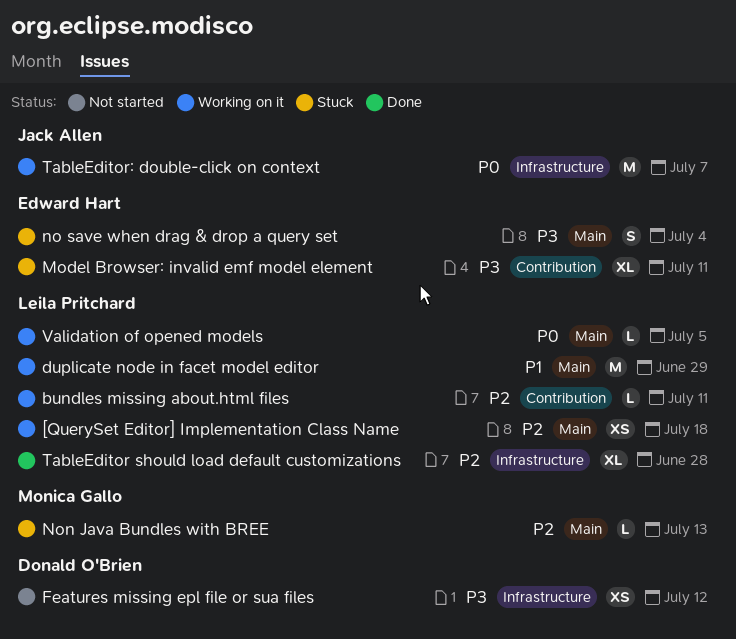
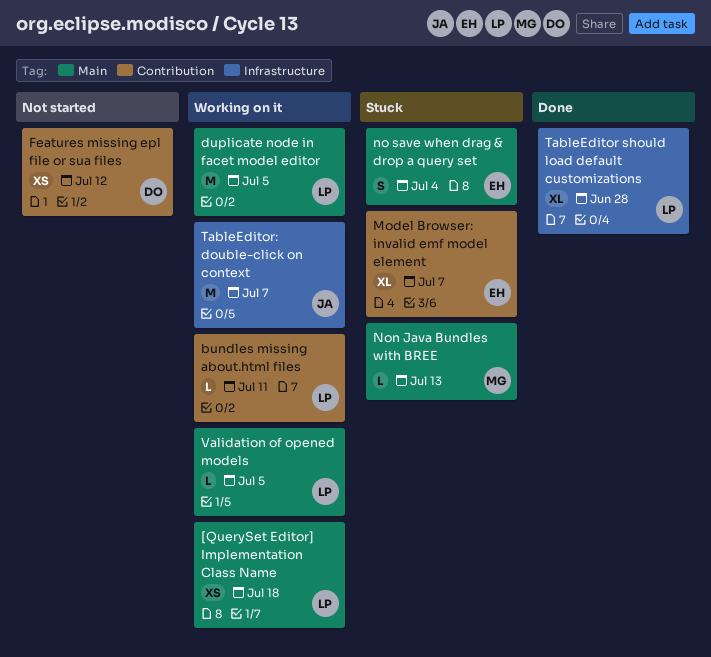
duplicate node in facet model editor, due: Jun 29 -> Jul 5
Features missing epl file or sua files, label: Infrastructure -> Contribution
Model Browser: invalid emf model element, due: Jul 11 -> Jul 7

